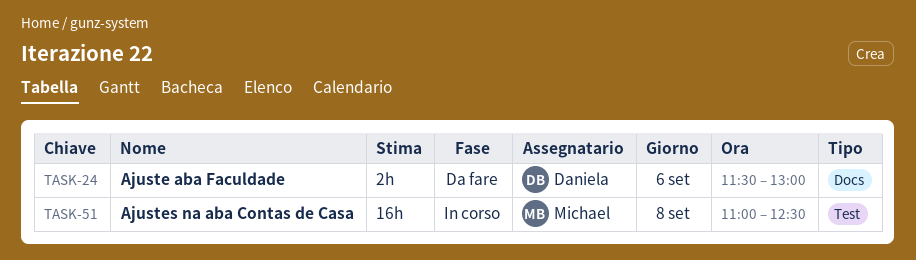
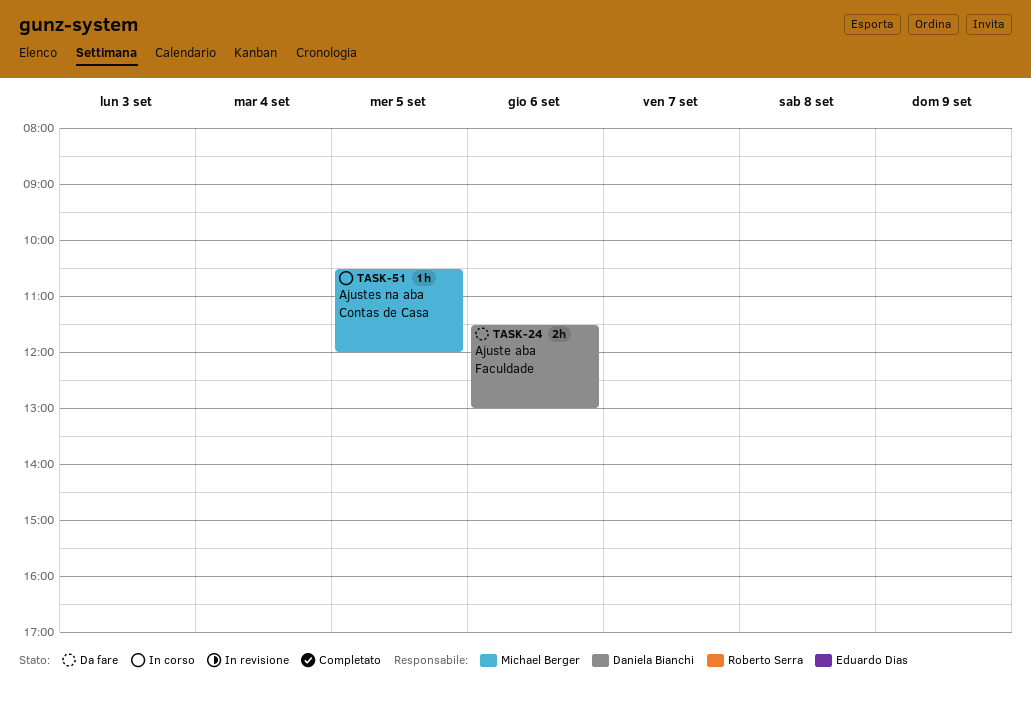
TASK-51, estimate: 16h -> 1h
TASK-51, day: Sep 8 -> Sep 5
TASK-51, begins: 11:00 -> 10:30
TASK-51, ends: 12:30 -> 12:00

